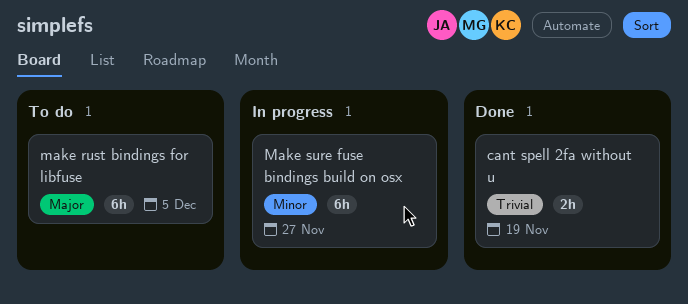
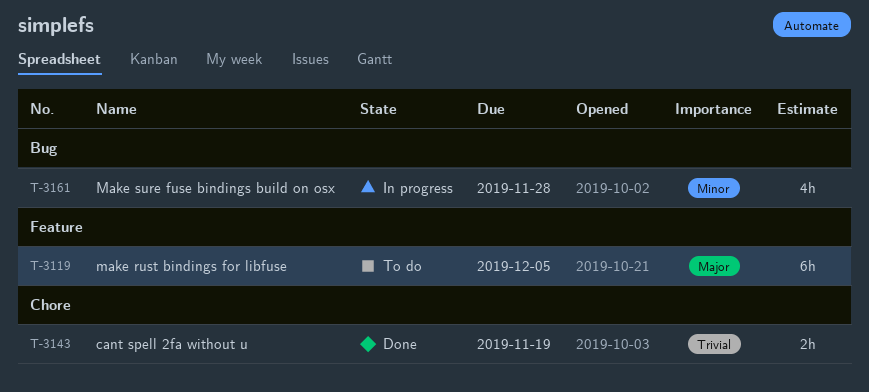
Make sure fuse bindings build on osx, estimate: 6h -> 4h
Make sure fuse bindings build on osx, due: Nov 27 -> Nov 28

